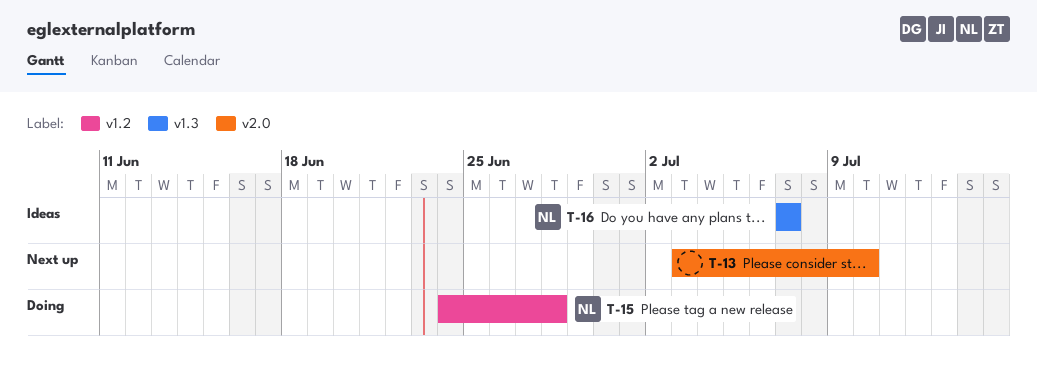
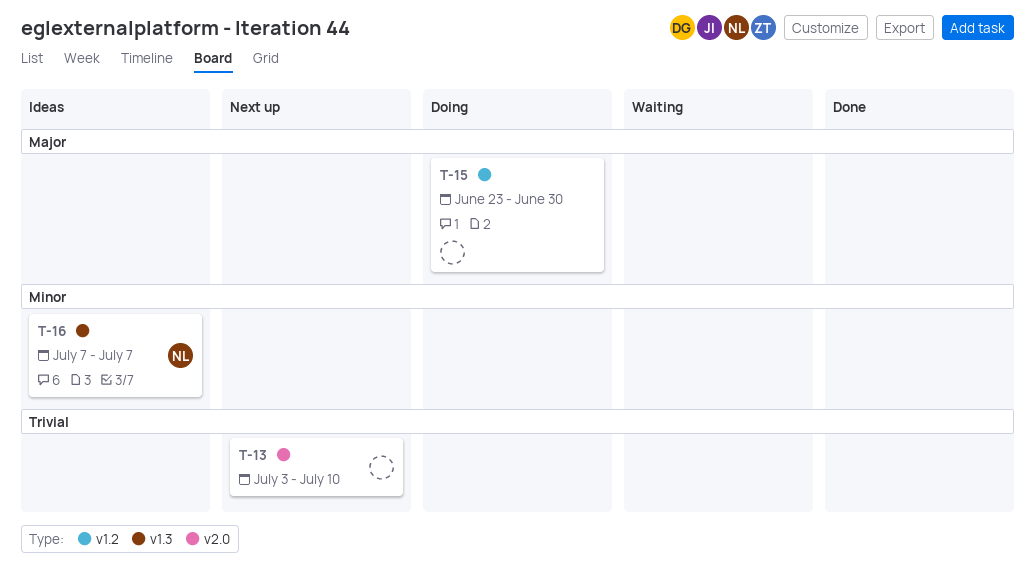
T-15, owner: NL -> none
T-15, start: Jun 24 -> Jun 23
T-15, due: Jun 28 -> Jun 30

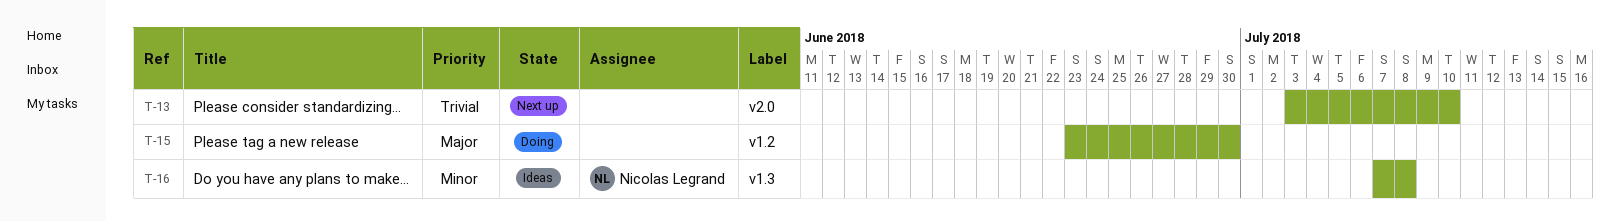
T-16, due: Jul 7 -> Jul 8

